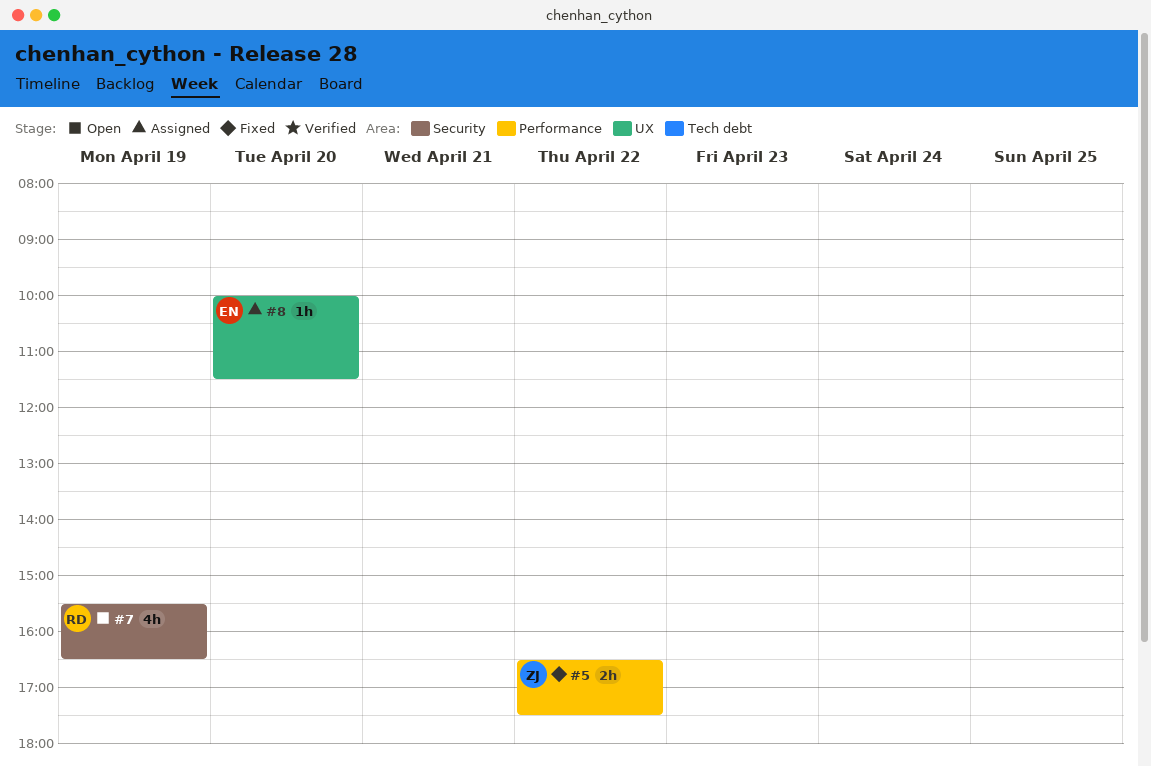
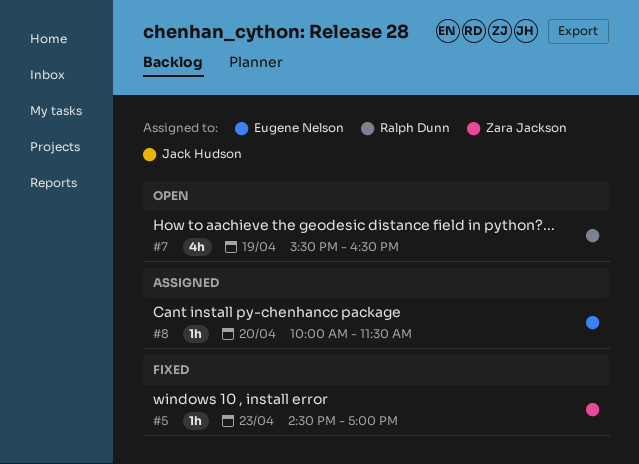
#5, estimate: 2h -> 1h
#5, day: Apr 22 -> Apr 23
#5, begins: 16:30 -> 14:30
#5, ends: 17:30 -> 17:00

